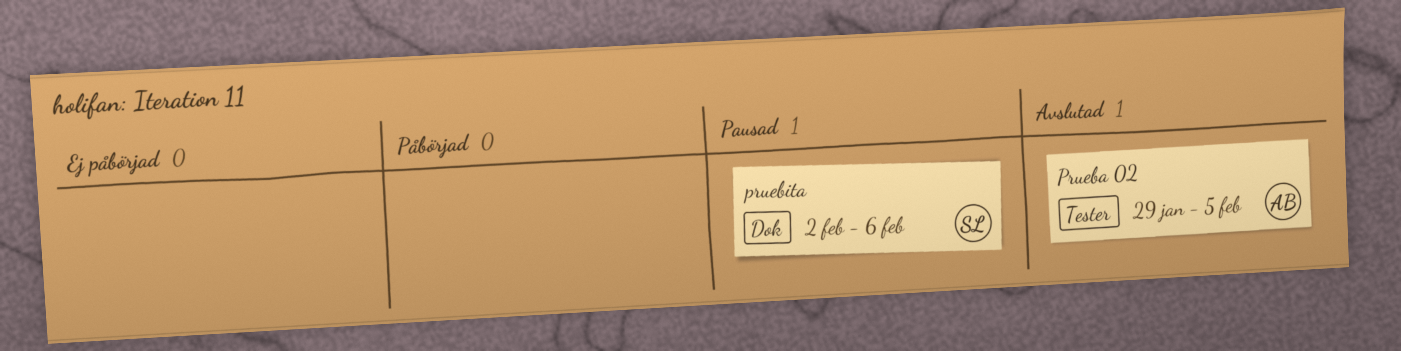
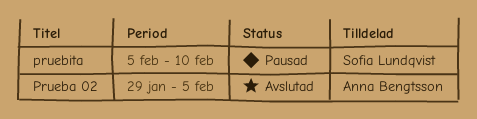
pruebita, start: Feb 2 -> Feb 5
pruebita, due: Feb 6 -> Feb 10

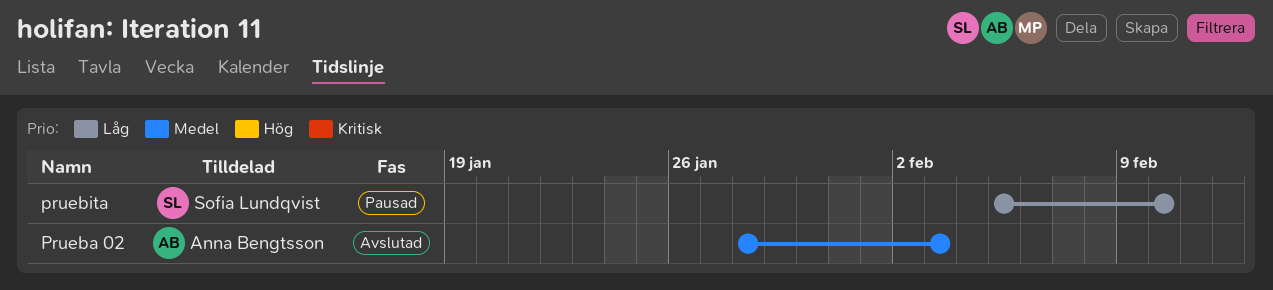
Prueba 02, start: Jan 29 -> Jan 28
Prueba 02, due: Feb 5 -> Feb 3

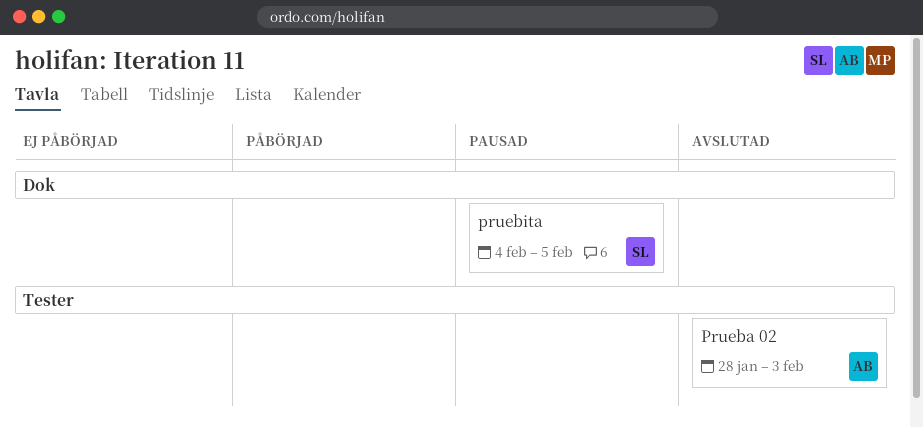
pruebita, start: Feb 5 -> Feb 4
pruebita, due: Feb 10 -> Feb 5

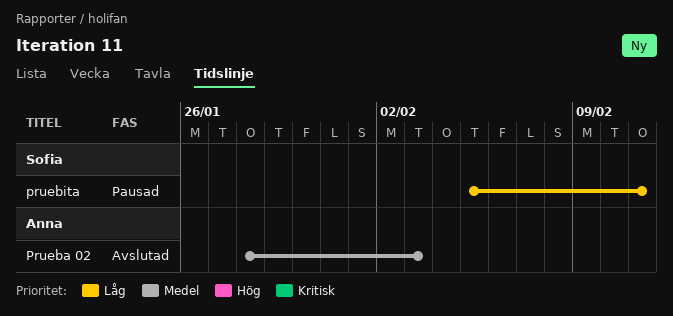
pruebita, start: Feb 4 -> Feb 5
pruebita, due: Feb 5 -> Feb 11

